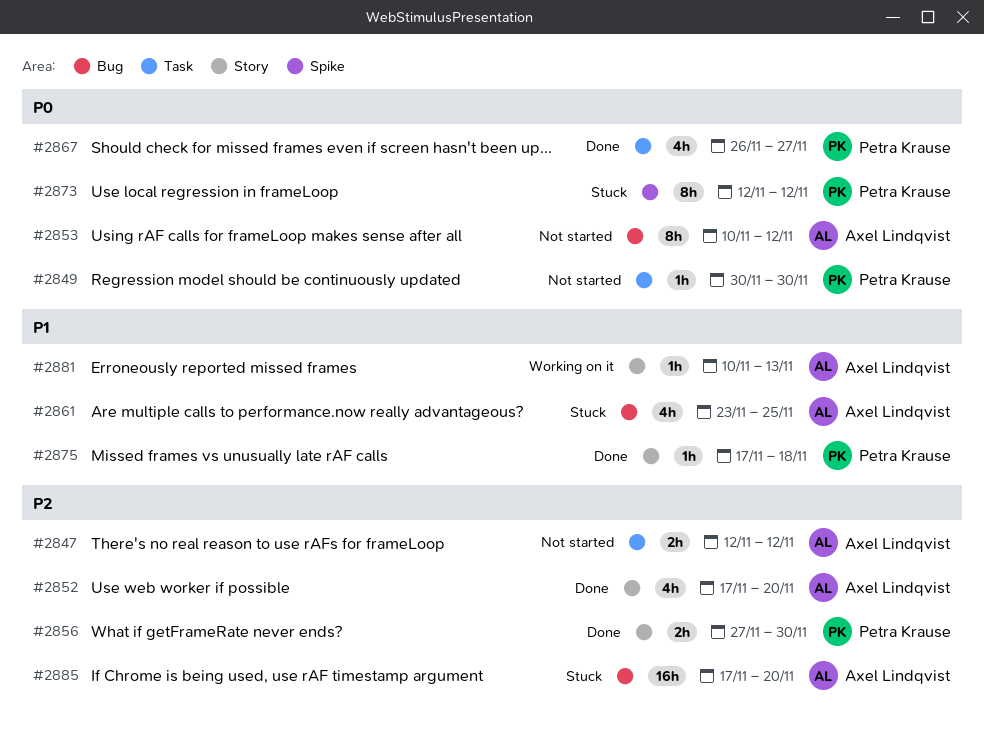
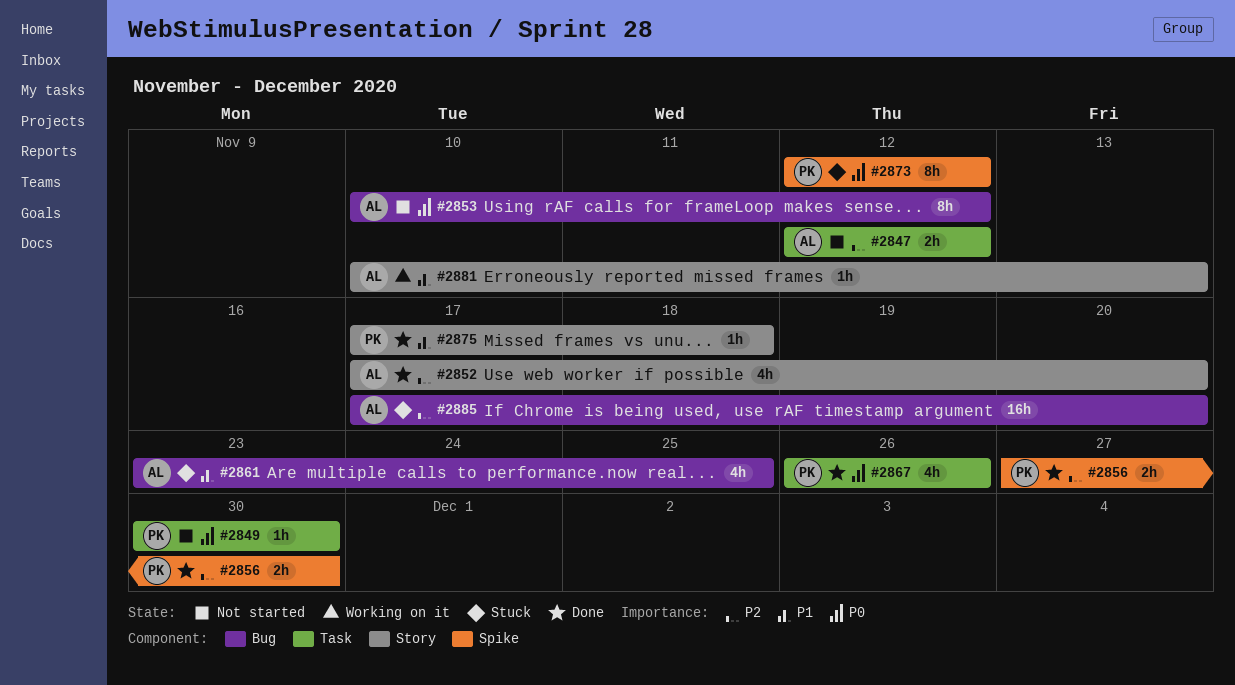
#2856, label: Story -> Spike
#2867, due: Nov 27 -> Nov 26

